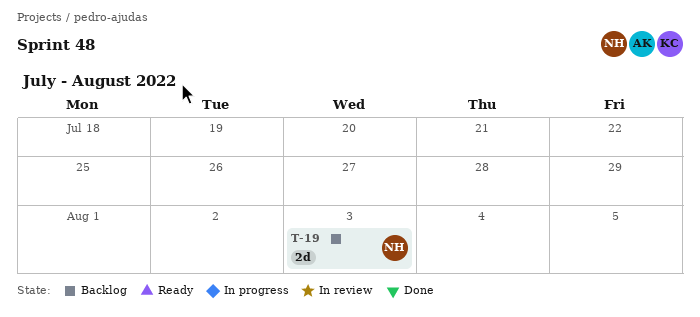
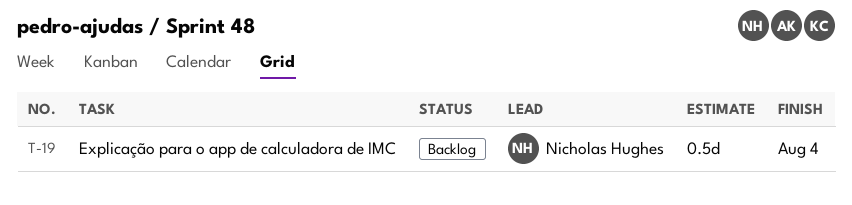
T-19, estimate: 2d -> 0.5d
T-19, due: Aug 3 -> Aug 4

